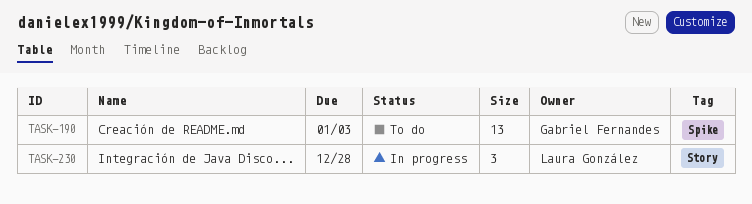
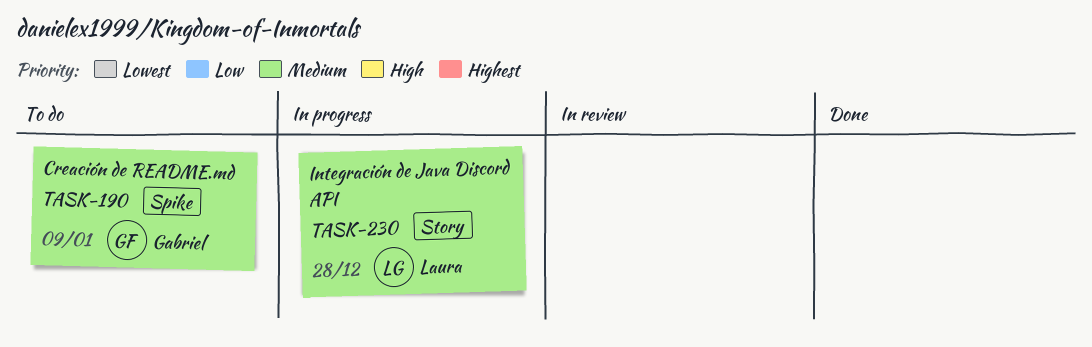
TASK-190, due: Jan 3 -> Jan 9

